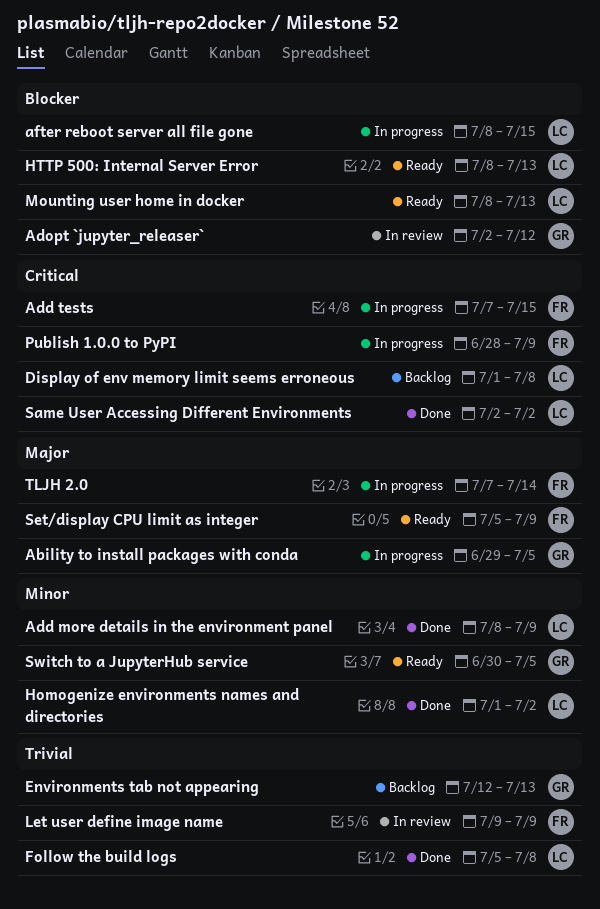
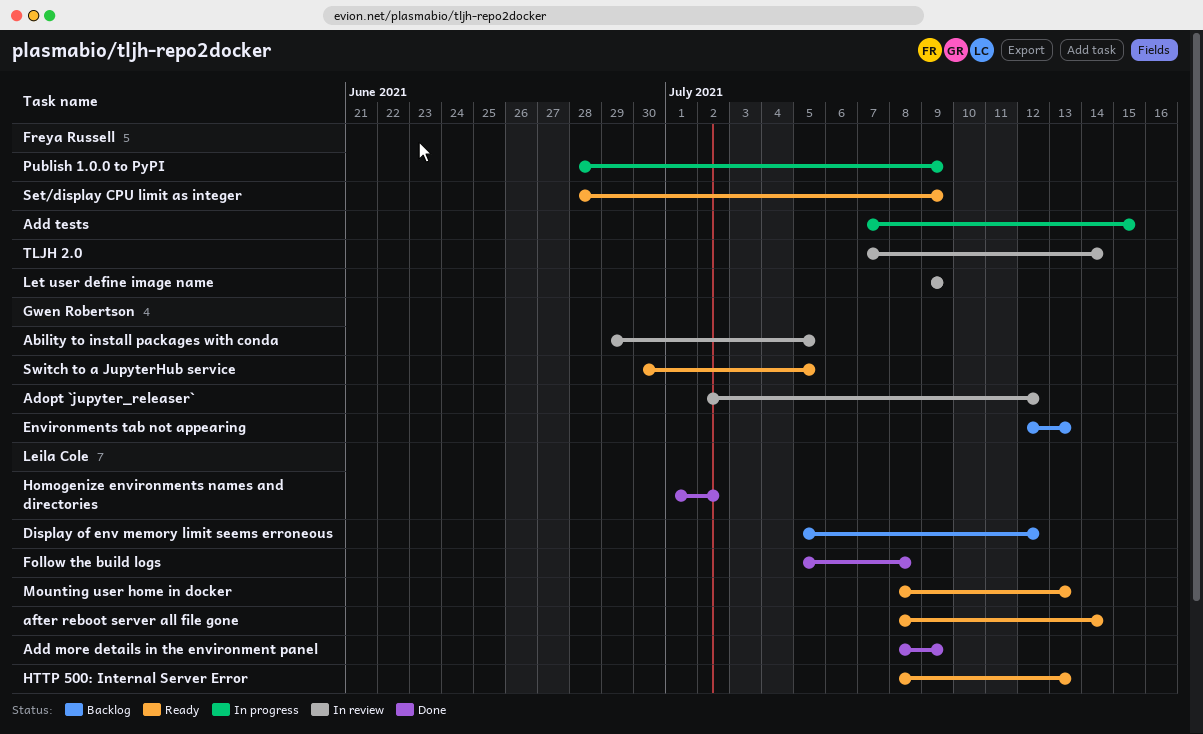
Ability to install packages with conda, status: In progress -> In review
after reboot server all file gone, status: In progress -> Ready
after reboot server all file gone, due: Jul 15 -> Jul 14
Display of env memory limit seems erroneous, start: Jul 1 -> Jul 5
Display of env memory limit seems erroneous, due: Jul 8 -> Jul 12
Same User Accessing Different Environments: present -> none
Set/display CPU limit as integer, start: Jul 5 -> Jun 28
TLJH 2.0, status: In progress -> In review

